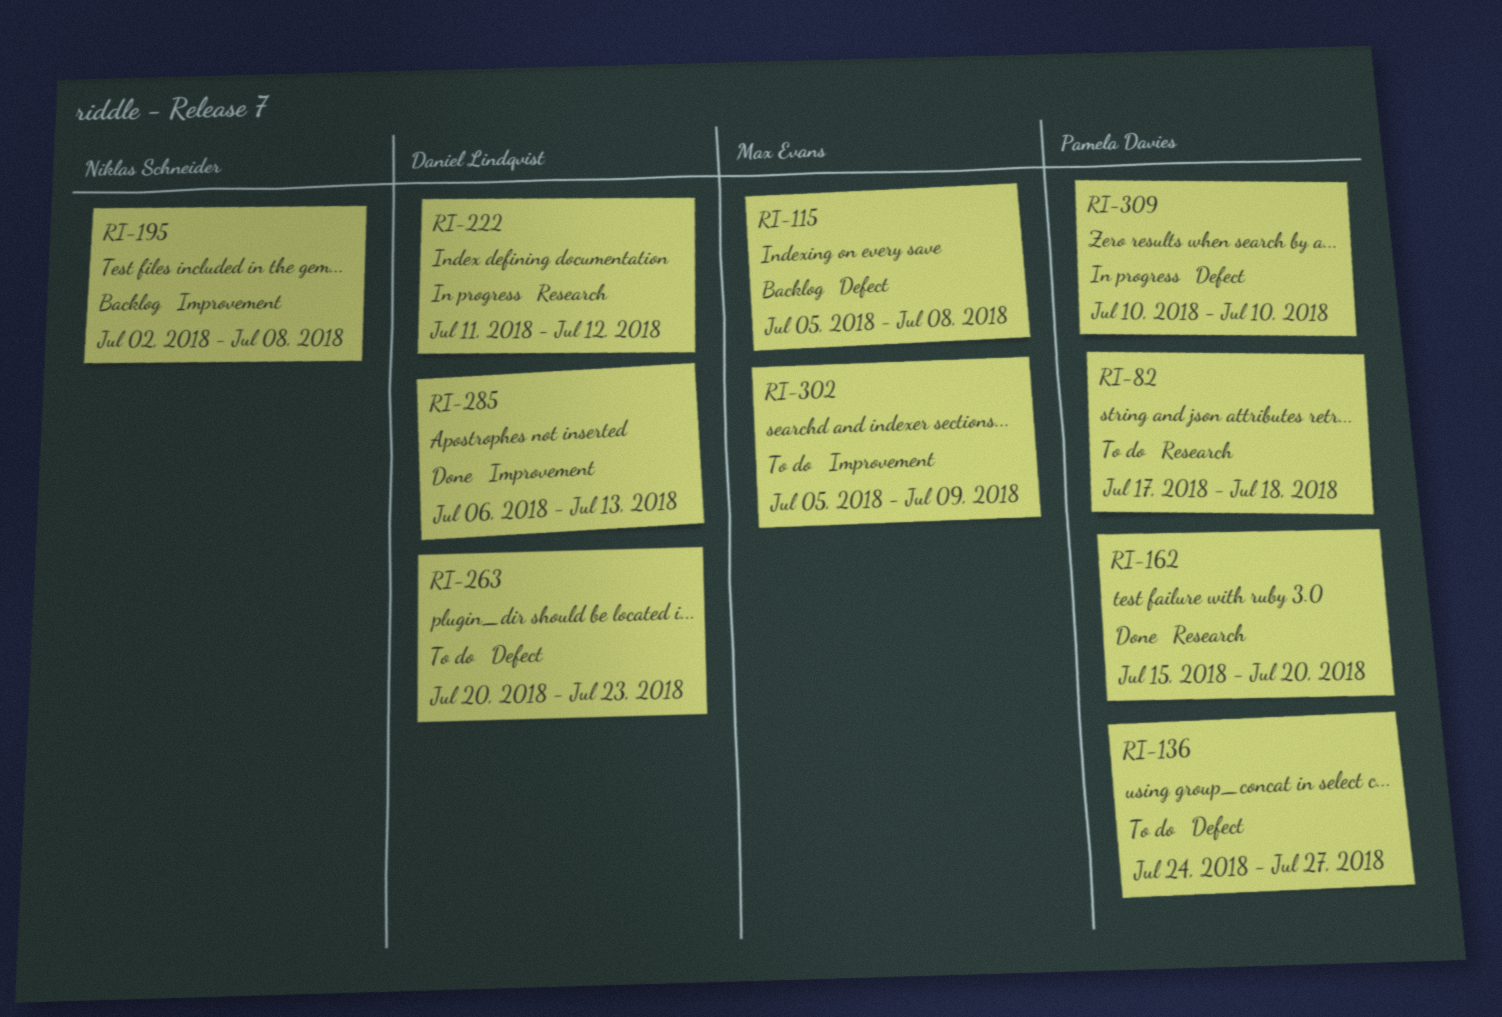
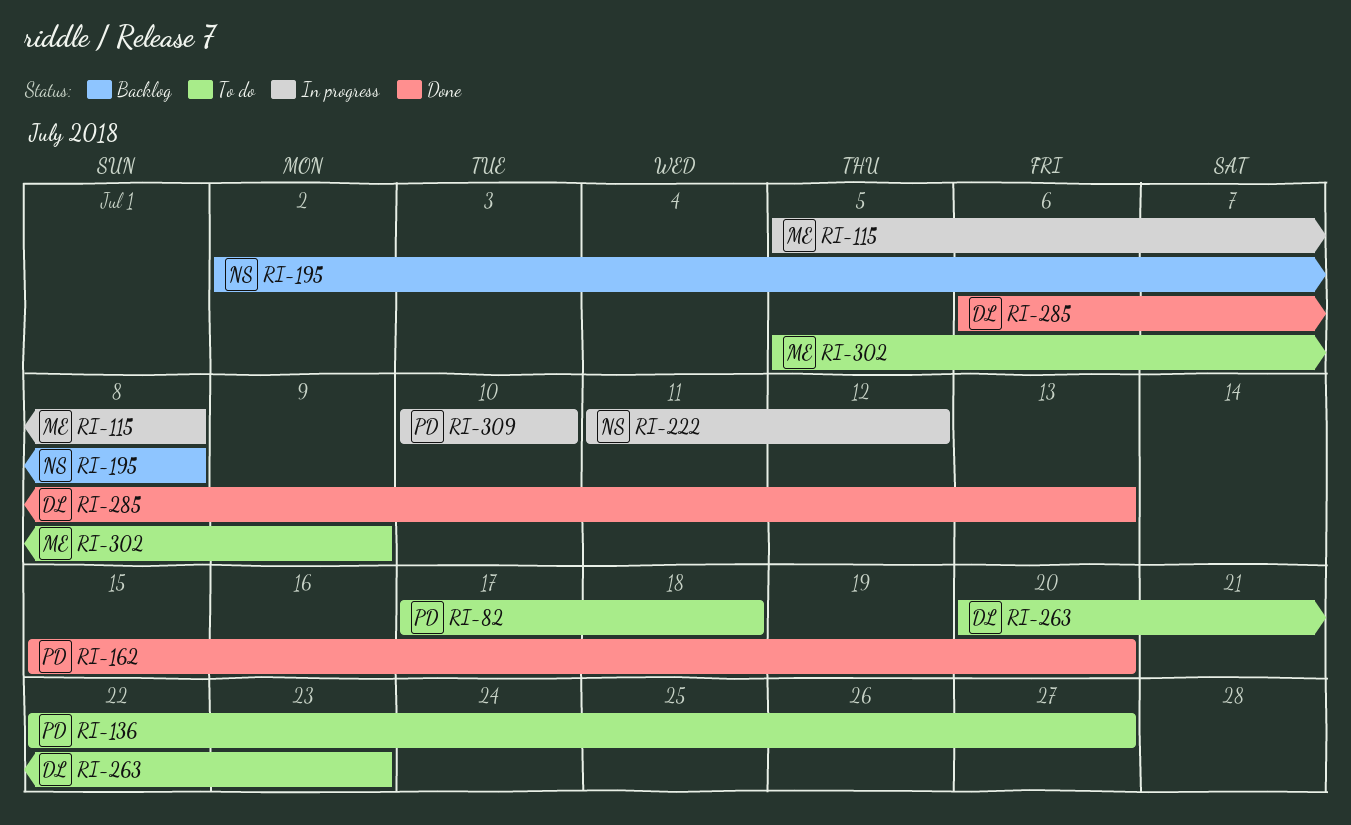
RI-115, status: Backlog -> In progress
RI-136, start: Jul 24 -> Jul 22
RI-222, owner: Daniel Lindqvist -> Niklas Schneider

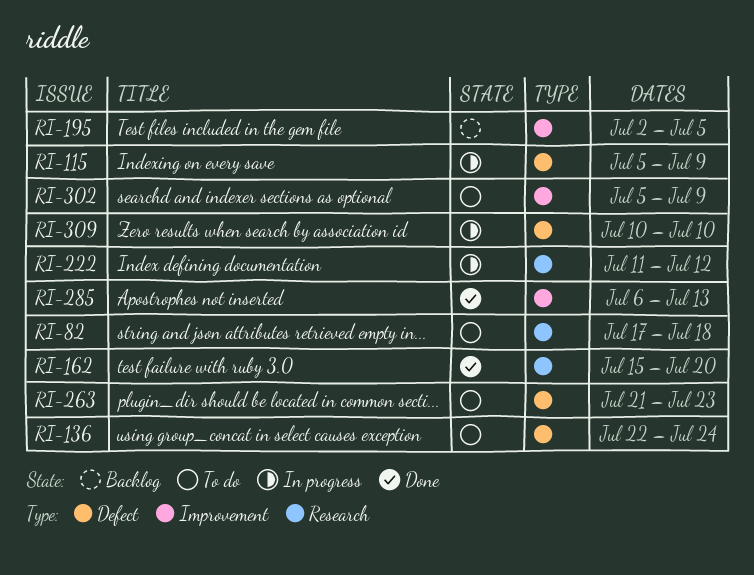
RI-115, due: Jul 8 -> Jul 9
RI-136, due: Jul 27 -> Jul 24
RI-195, due: Jul 8 -> Jul 5
RI-263, start: Jul 20 -> Jul 21

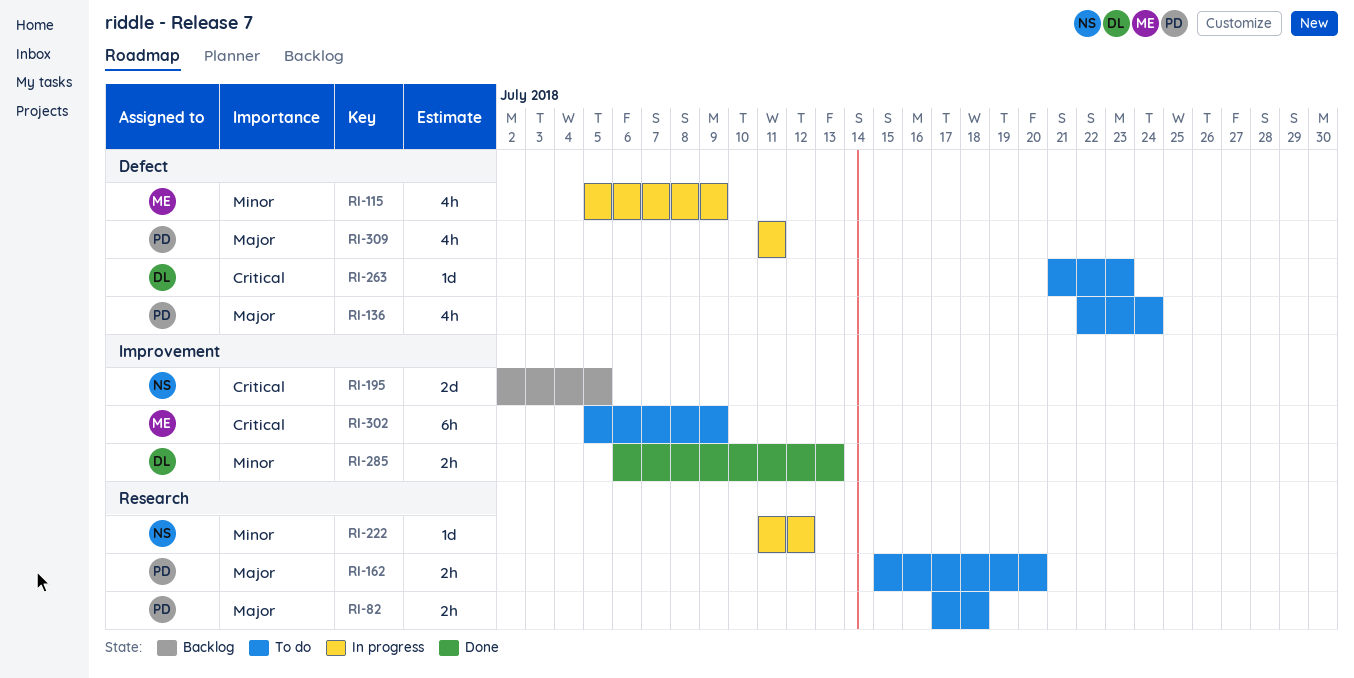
RI-162, status: Done -> To do
RI-309, start: Jul 10 -> Jul 11
RI-309, due: Jul 10 -> Jul 11

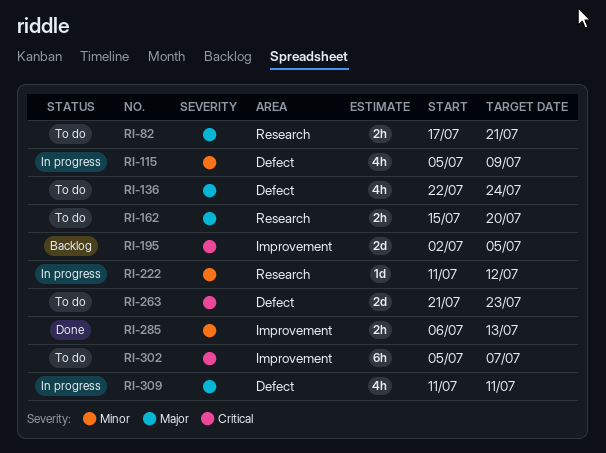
RI-82, due: Jul 18 -> Jul 21
RI-263, estimate: 1d -> 2d
RI-302, due: Jul 9 -> Jul 7

